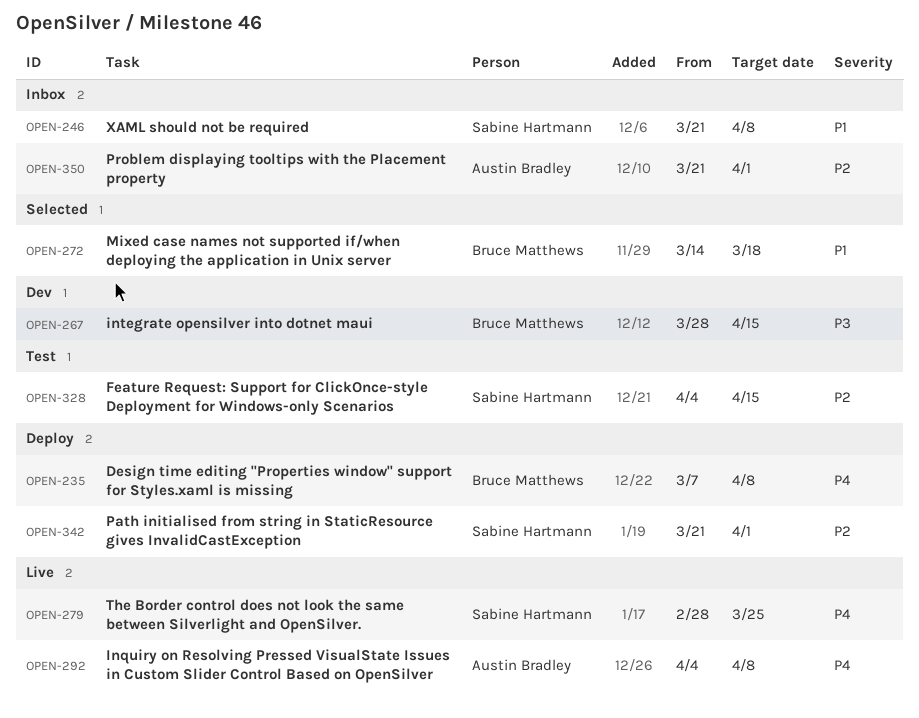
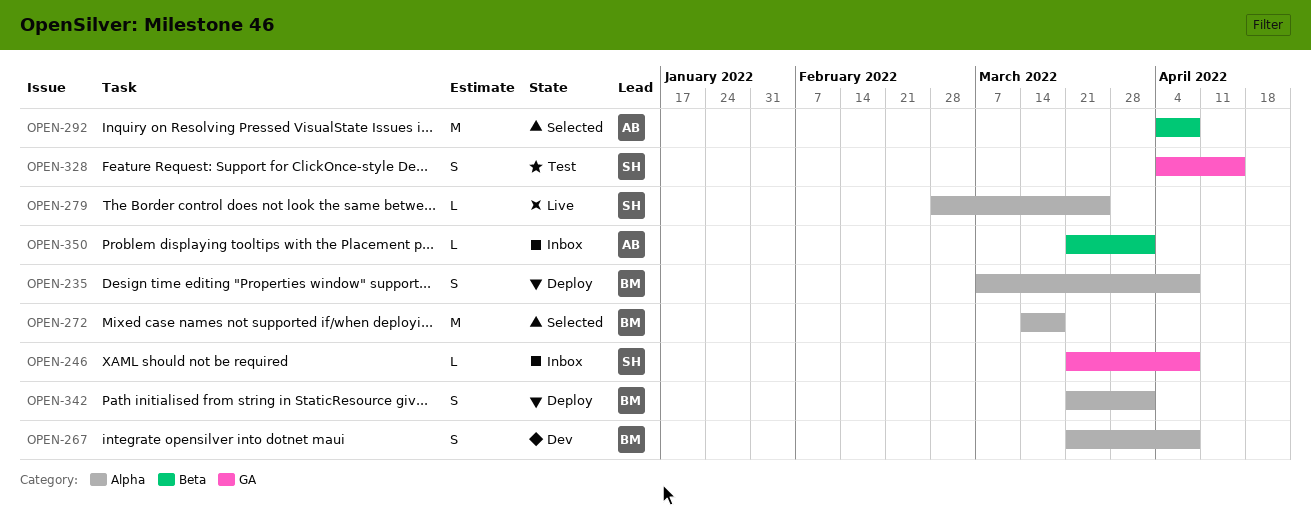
OPEN-267, start: Mar 28 -> Mar 21
OPEN-267, due: Apr 15 -> Apr 8
OPEN-292, status: Live -> Selected
OPEN-342, owner: Sabine Hartmann -> Bruce Matthews

